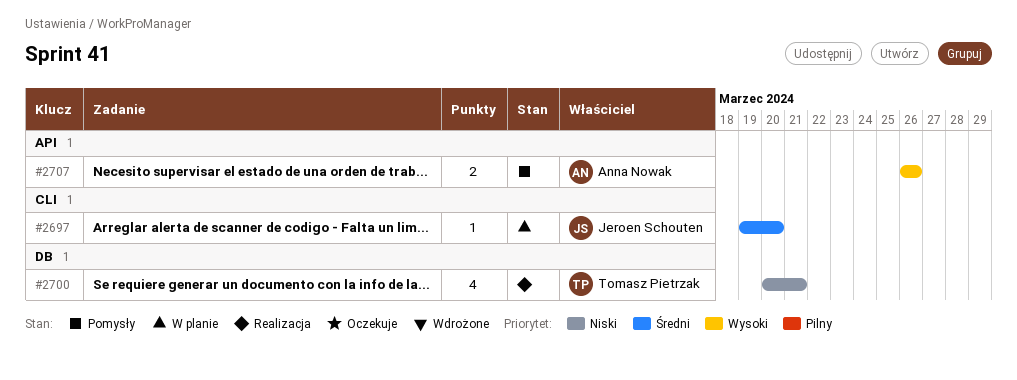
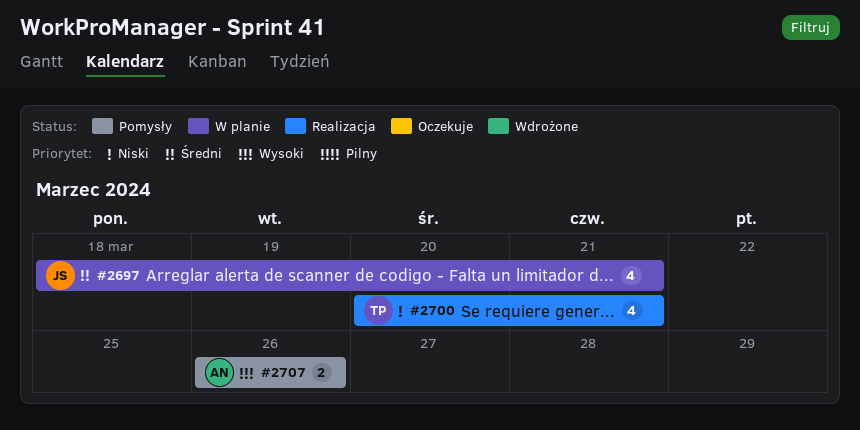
#2697, estimate: 1 -> 4
#2697, start: Mar 19 -> Mar 18
#2697, due: Mar 20 -> Mar 21

